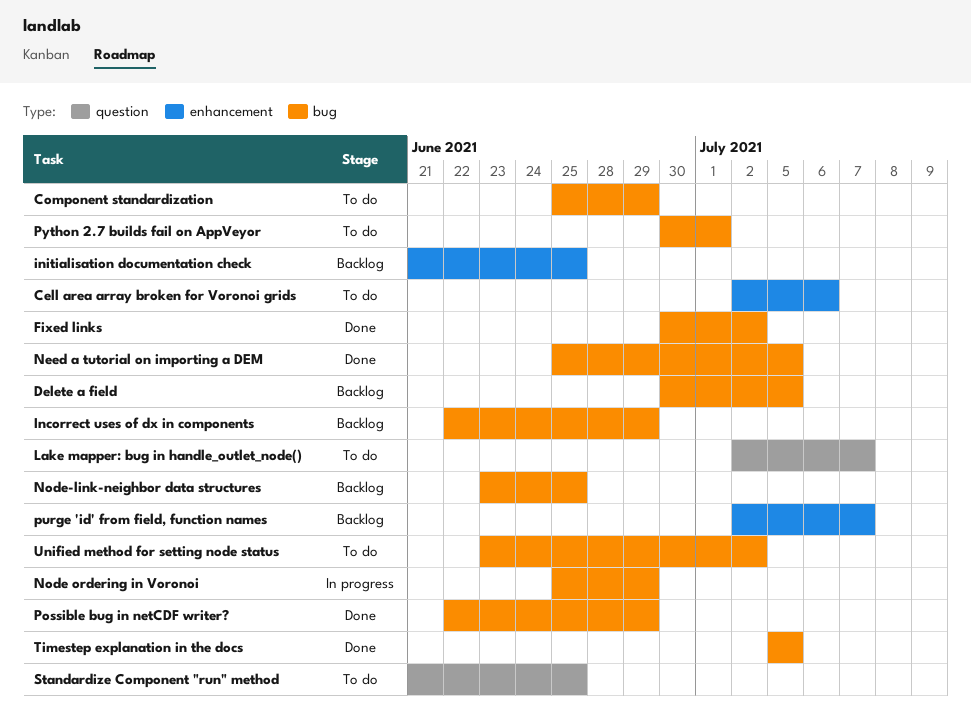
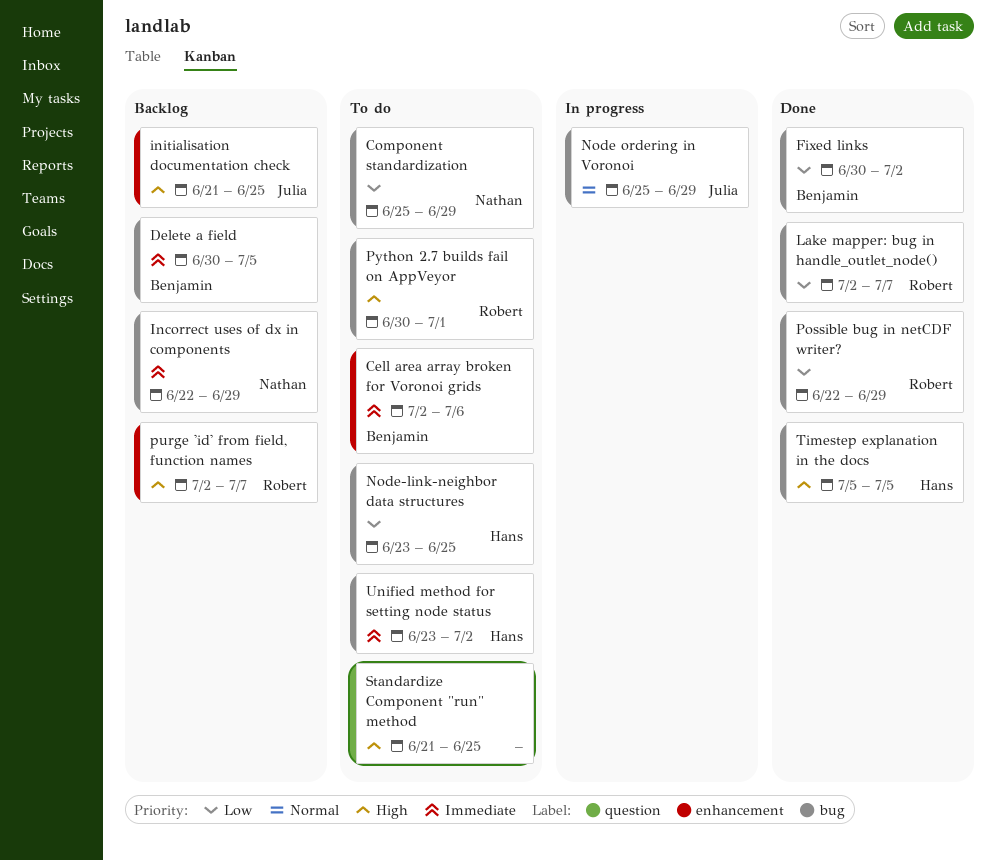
Lake mapper: bug in handle_outlet_node(), status: To do -> Done
Lake mapper: bug in handle_outlet_node(), label: question -> bug
Need a tutorial on importing a DEM: present -> none
Node-link-neighbor data structures, status: Backlog -> To do

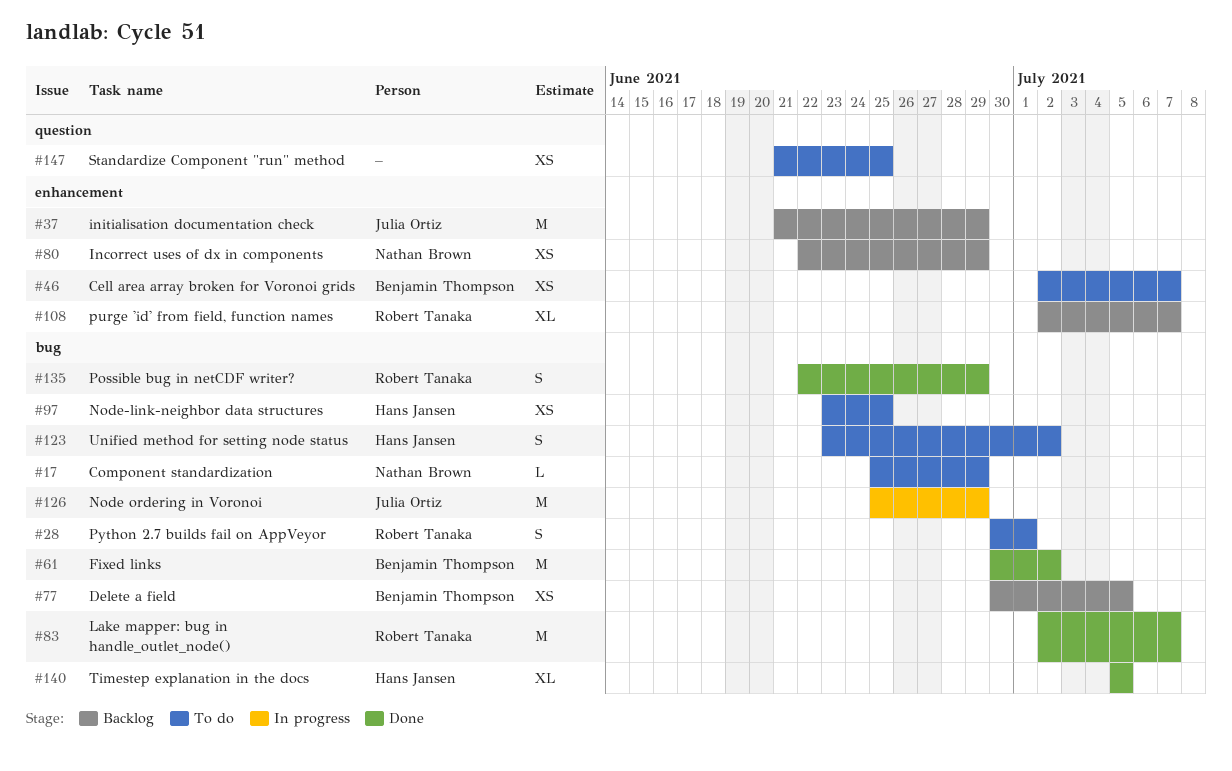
Cell area array broken for Voronoi grids, due: Jul 6 -> Jul 7
Incorrect uses of dx in components, label: bug -> enhancement
initialisation documentation check, due: Jun 25 -> Jun 29

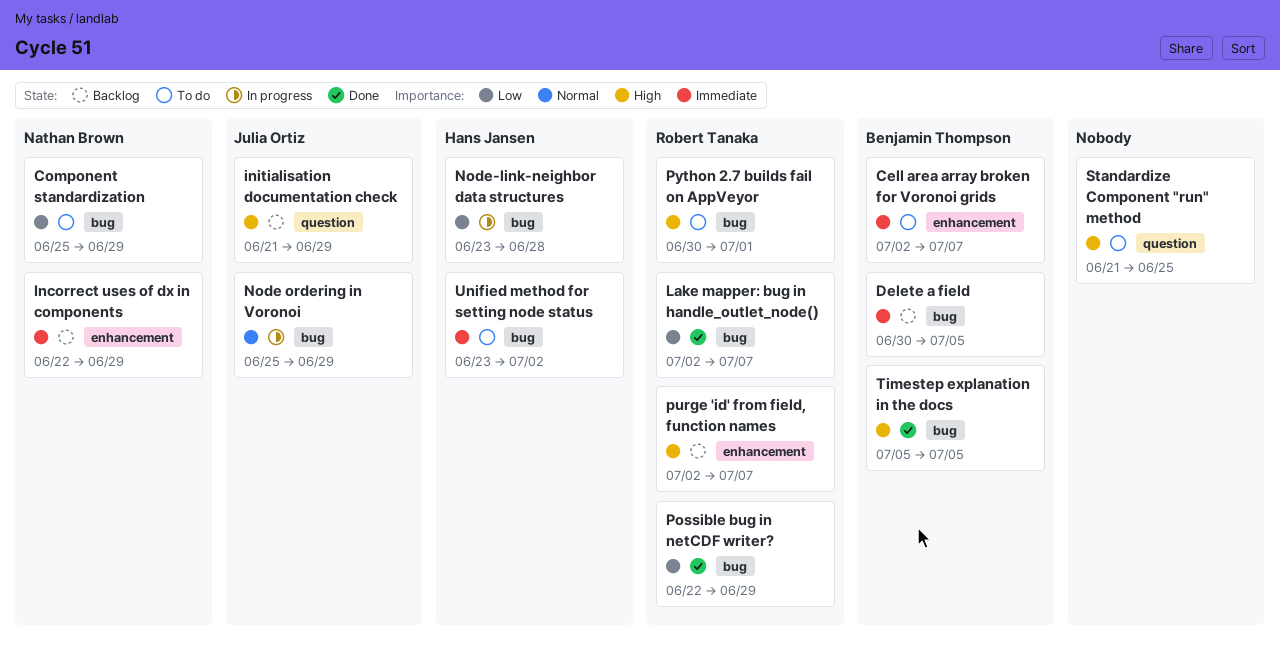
Fixed links: present -> none
initialisation documentation check, label: enhancement -> question
Node-link-neighbor data structures, status: To do -> In progress
Node-link-neighbor data structures, due: Jun 25 -> Jun 28
Timestep explanation in the docs, owner: Hans Jansen -> Benjamin Thompson

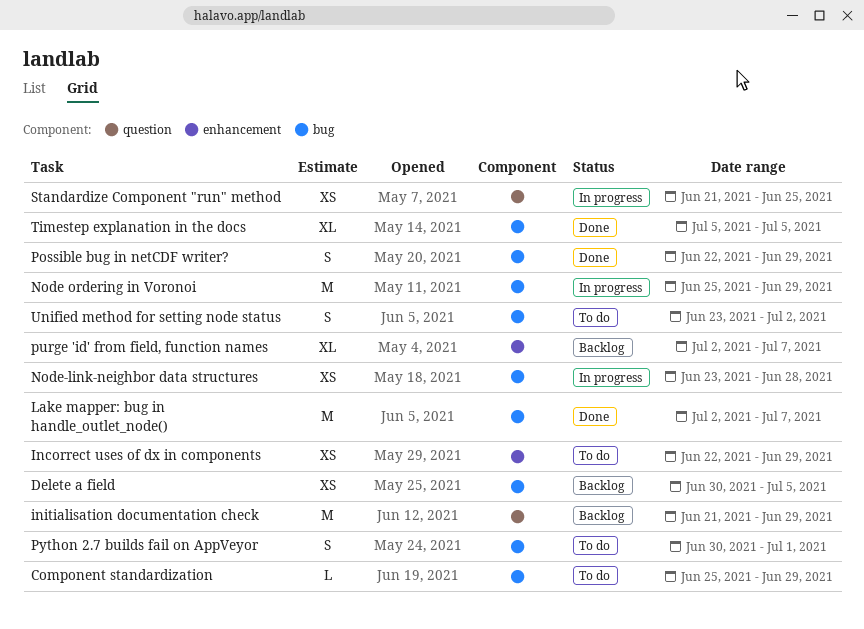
Cell area array broken for Voronoi grids: present -> none
Incorrect uses of dx in components, status: Backlog -> To do
Standardize Component "run" method, status: To do -> In progress

